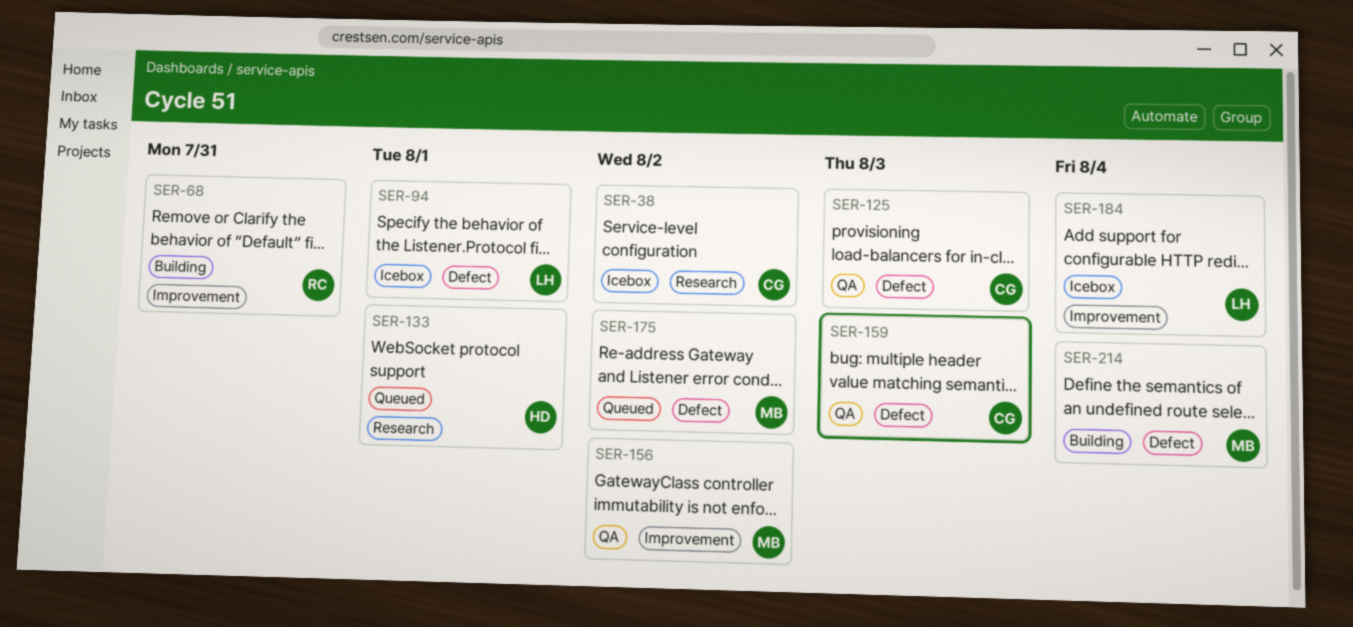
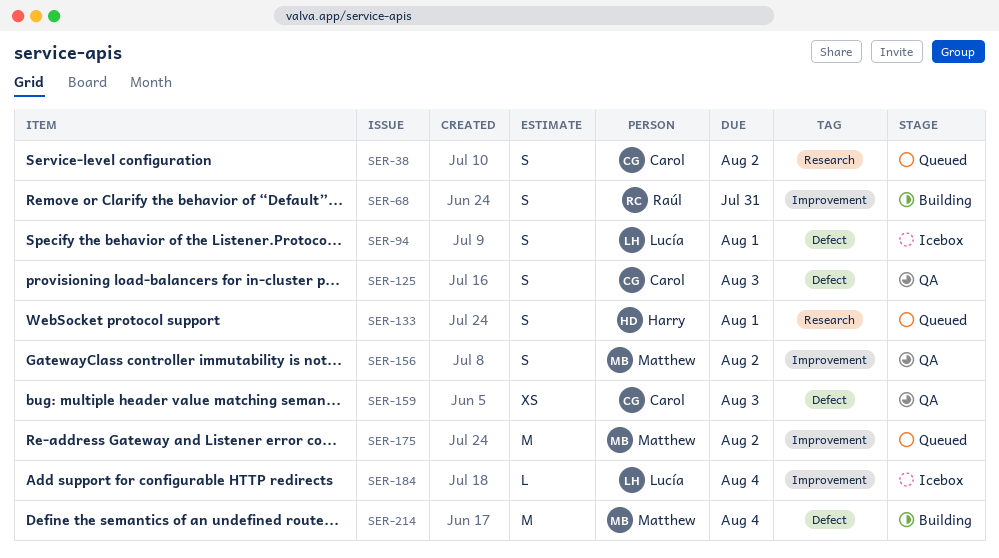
SER-38, status: Icebox -> Queued
SER-175, label: Defect -> Improvement

